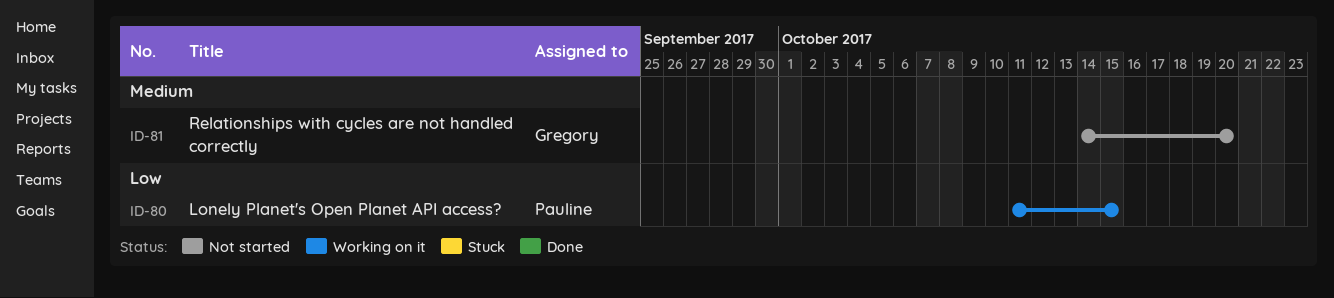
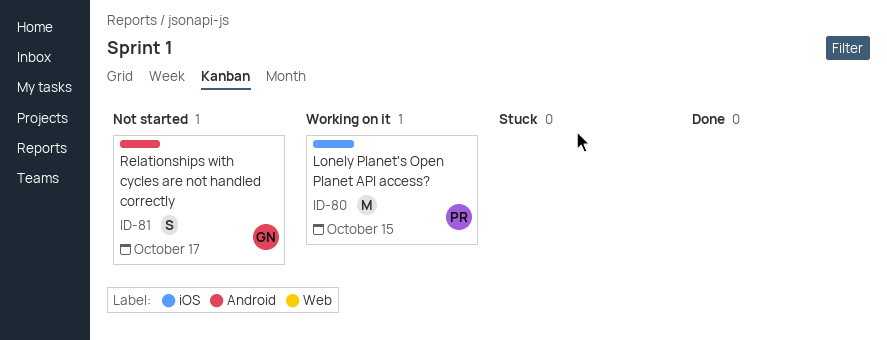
ID-81, due: Oct 20 -> Oct 17

